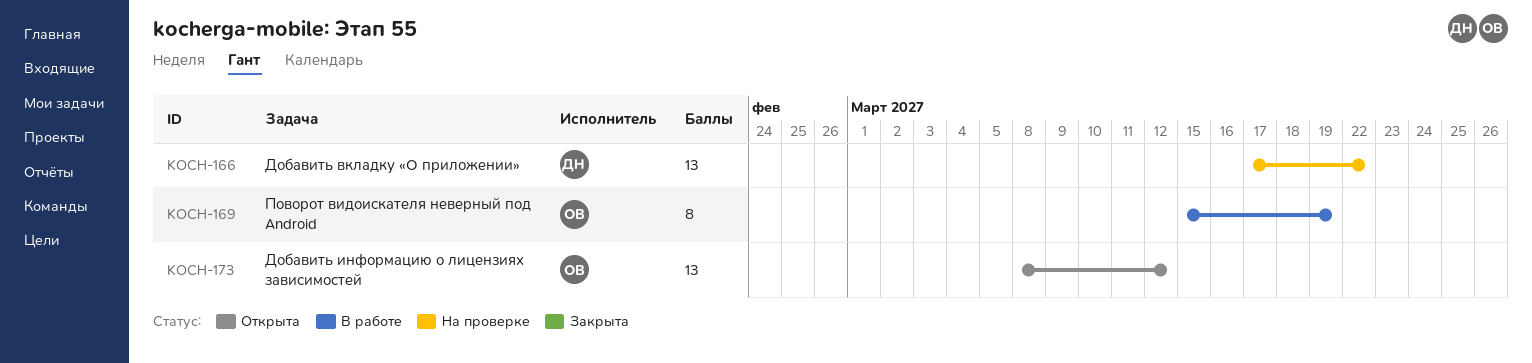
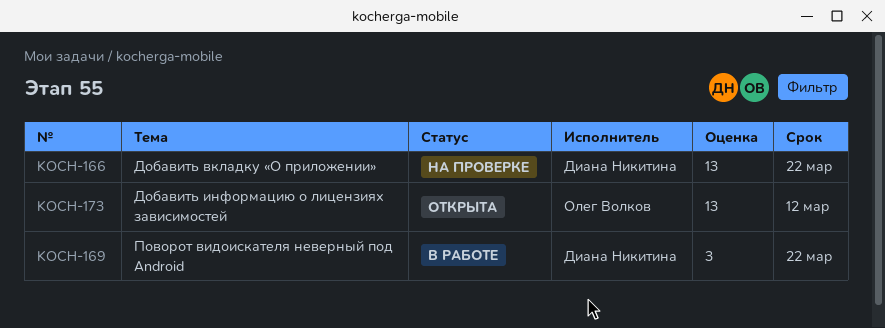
KOCH-169, owner: Олег Волков -> Диана Никитина
KOCH-169, estimate: 8 -> 3
KOCH-169, due: Mar 19 -> Mar 22

